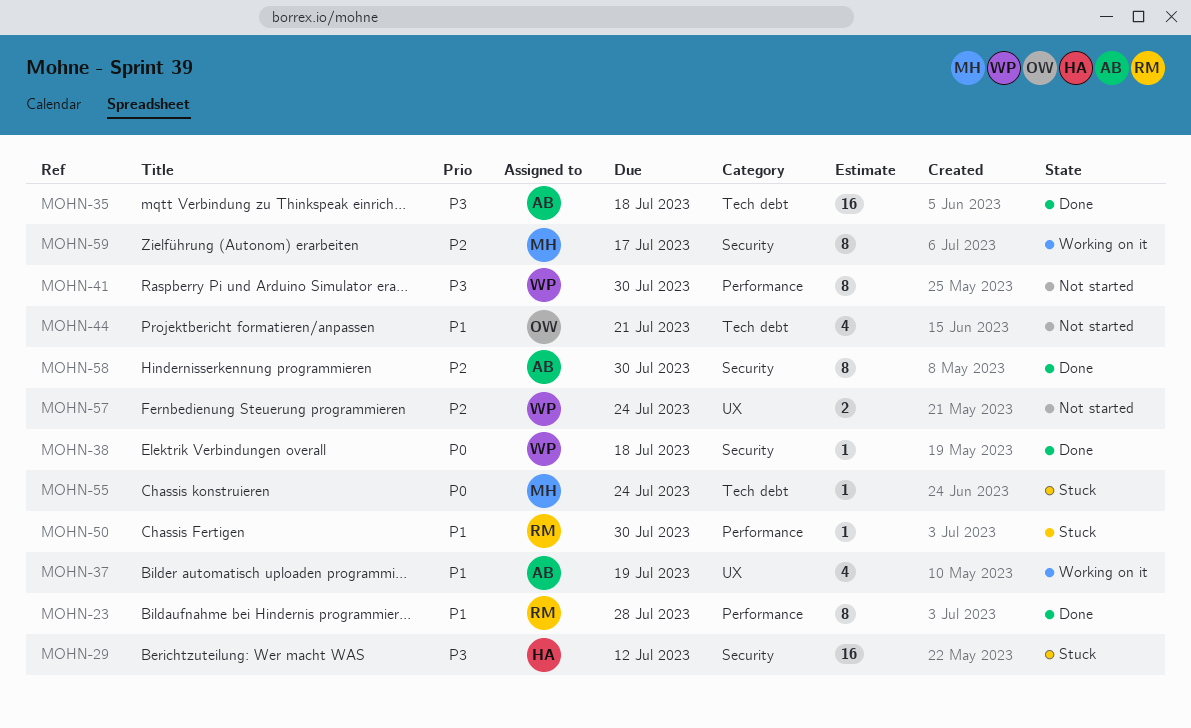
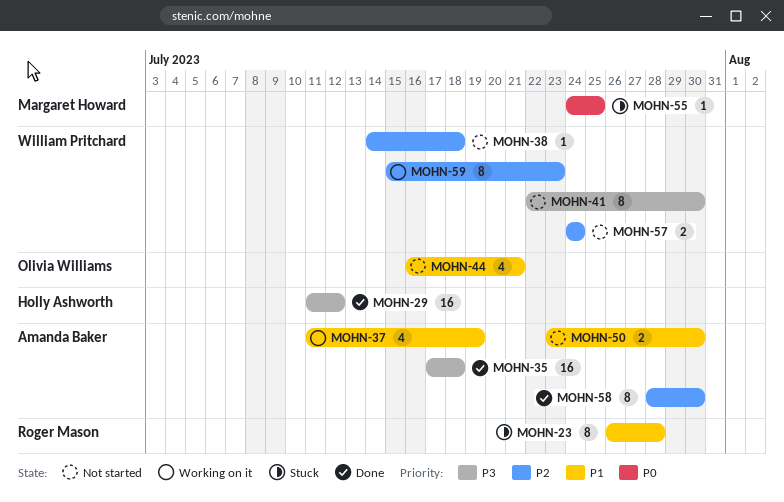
MOHN-23, status: Done -> Stuck
MOHN-29, status: Stuck -> Done
MOHN-38, status: Done -> Not started
MOHN-38, priority: P0 -> P2
MOHN-50, status: Stuck -> Not started
MOHN-50, owner: Roger Mason -> Amanda Baker
MOHN-50, estimate: 1 -> 2
MOHN-55, due: Jul 24 -> Jul 25
MOHN-59, owner: Margaret Howard -> William Pritchard
MOHN-59, due: Jul 17 -> Jul 23

